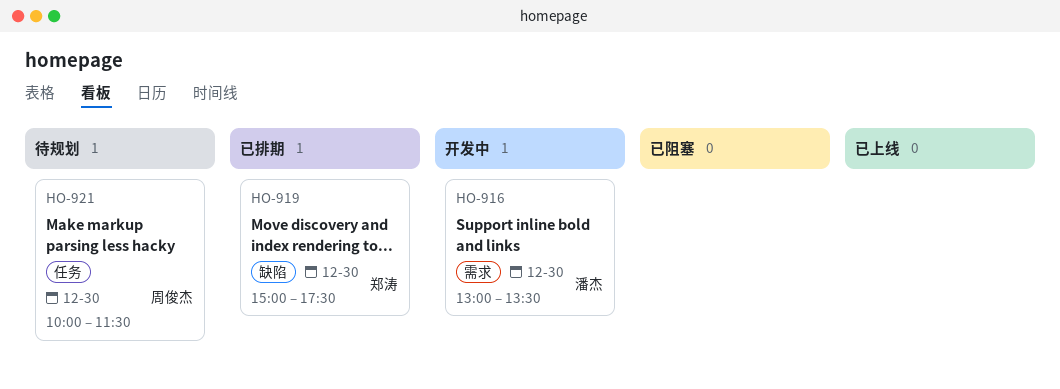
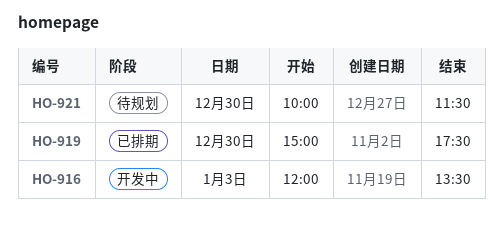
HO-916, day: Dec 30 -> Jan 3
HO-916, begins: 13:00 -> 12:00

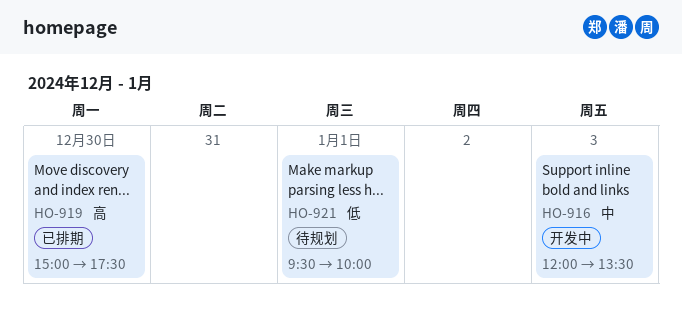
HO-921, day: Dec 30 -> Jan 1
HO-921, begins: 10:00 -> 09:30
HO-921, ends: 11:30 -> 10:00

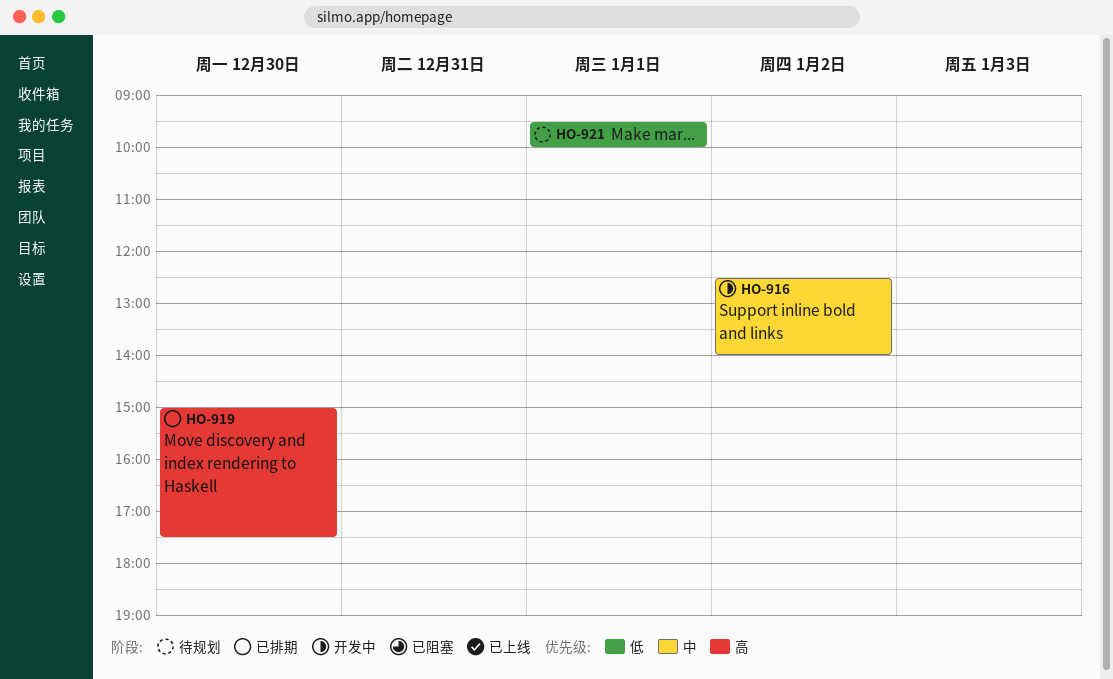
HO-916, day: Jan 3 -> Jan 2
HO-916, begins: 12:00 -> 12:30
HO-916, ends: 13:30 -> 14:00

